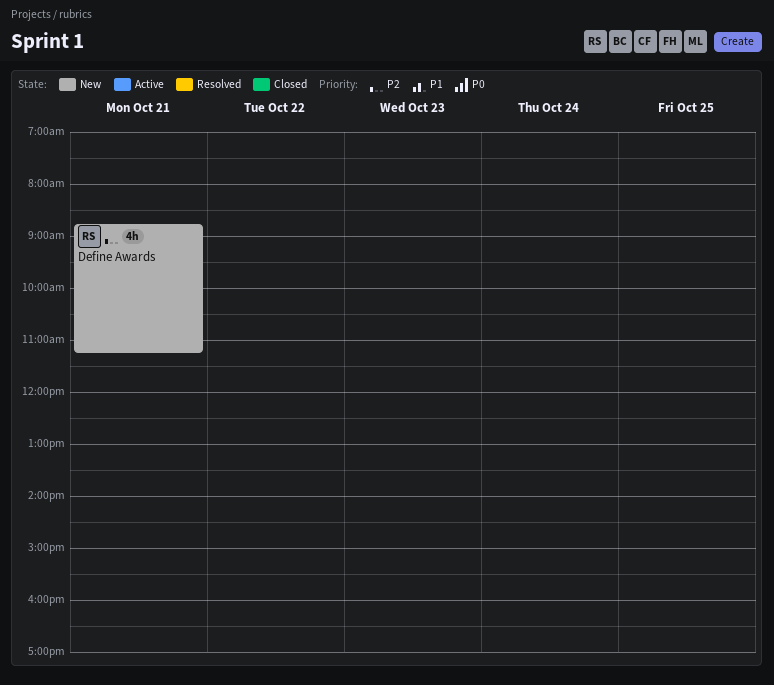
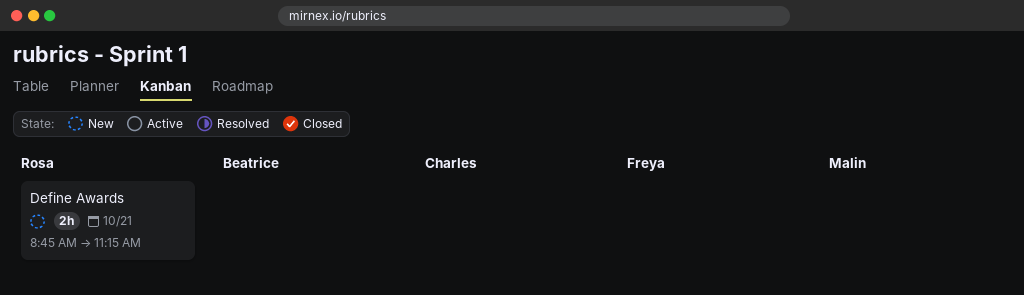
Define Awards, estimate: 4h -> 2h

